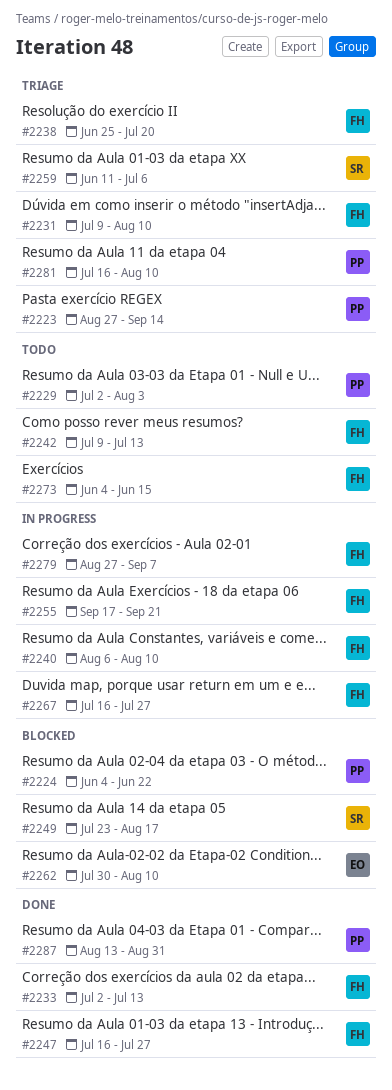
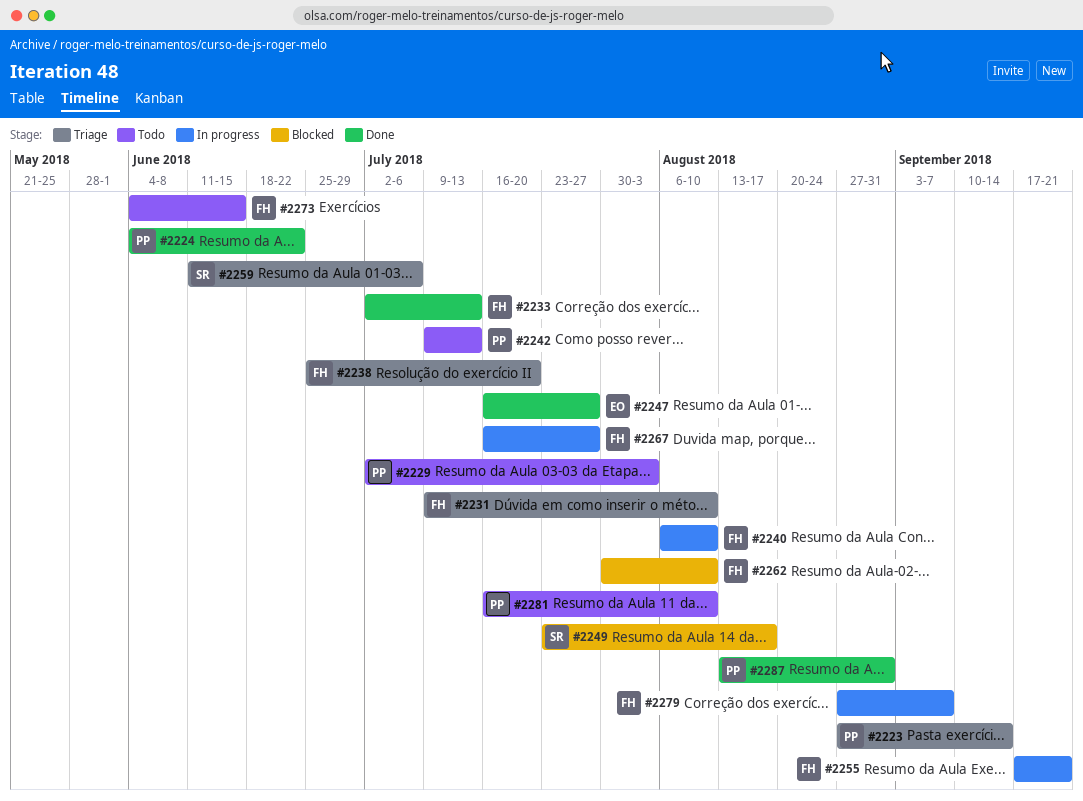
#2224, status: Blocked -> Done
#2242, owner: FH -> PP
#2247, owner: FH -> EO
#2262, owner: EO -> FH
#2281, status: Triage -> Todo

